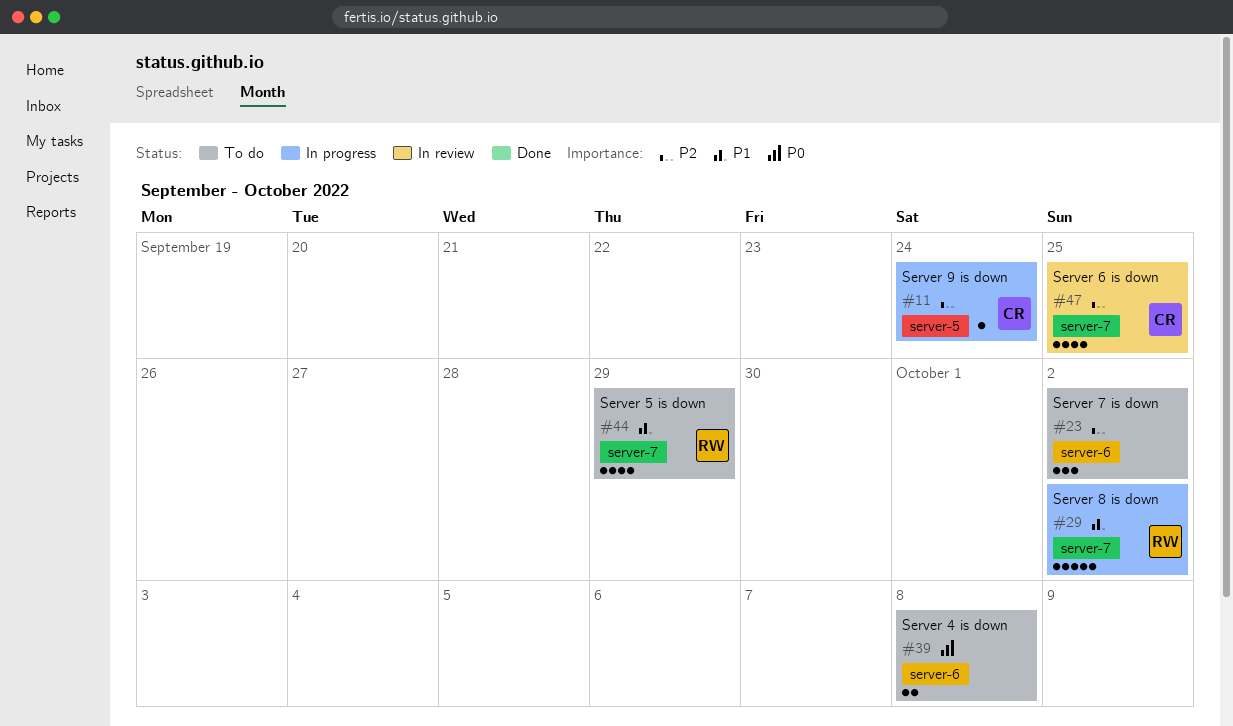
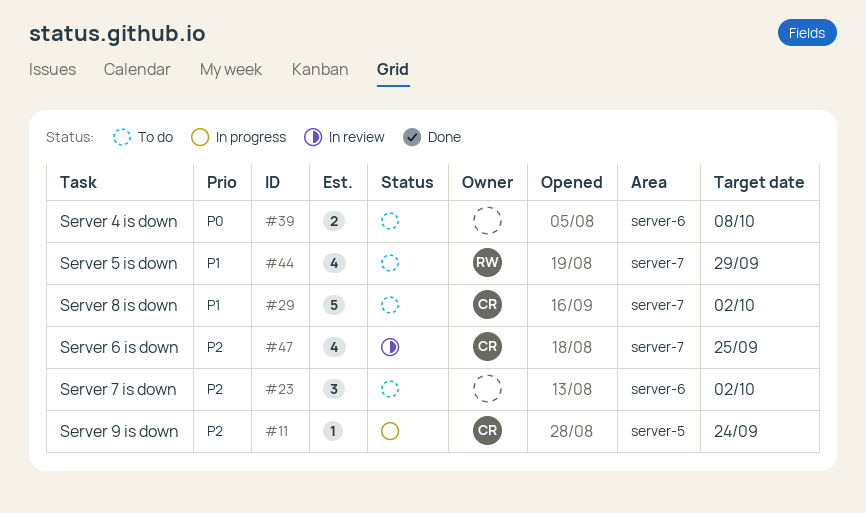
#29, status: In progress -> To do
#29, owner: RW -> CR

